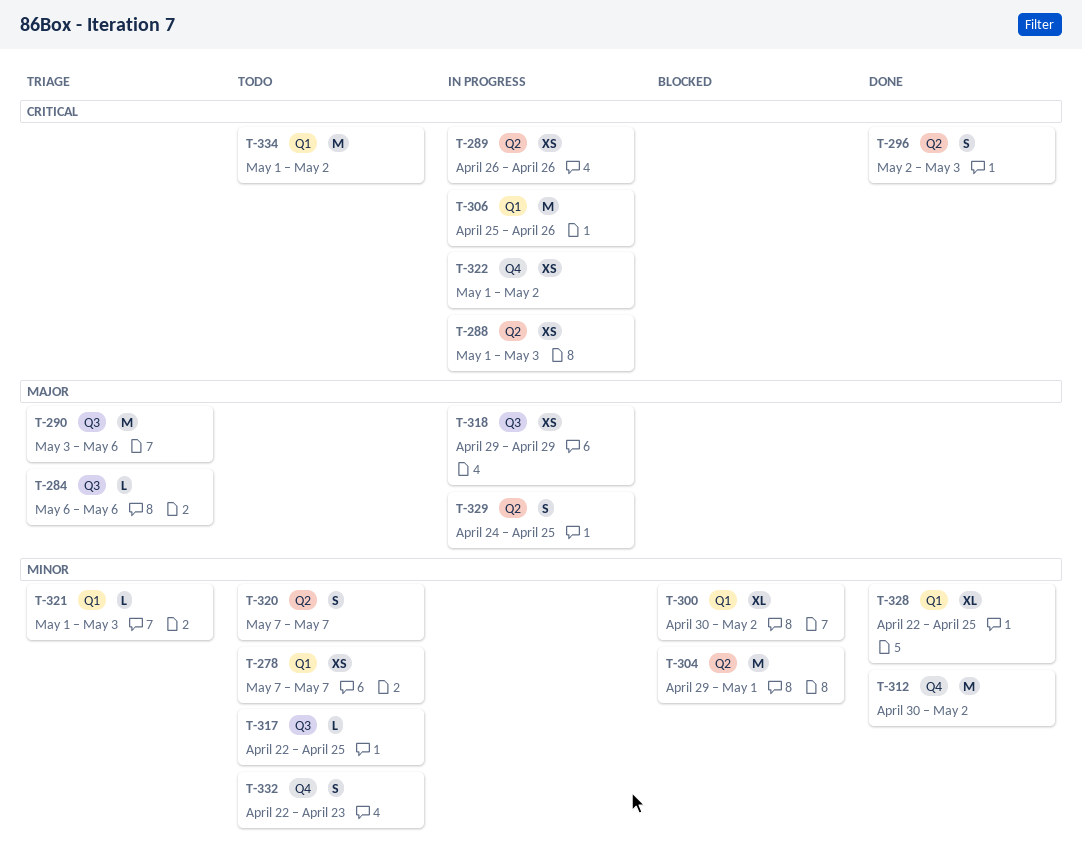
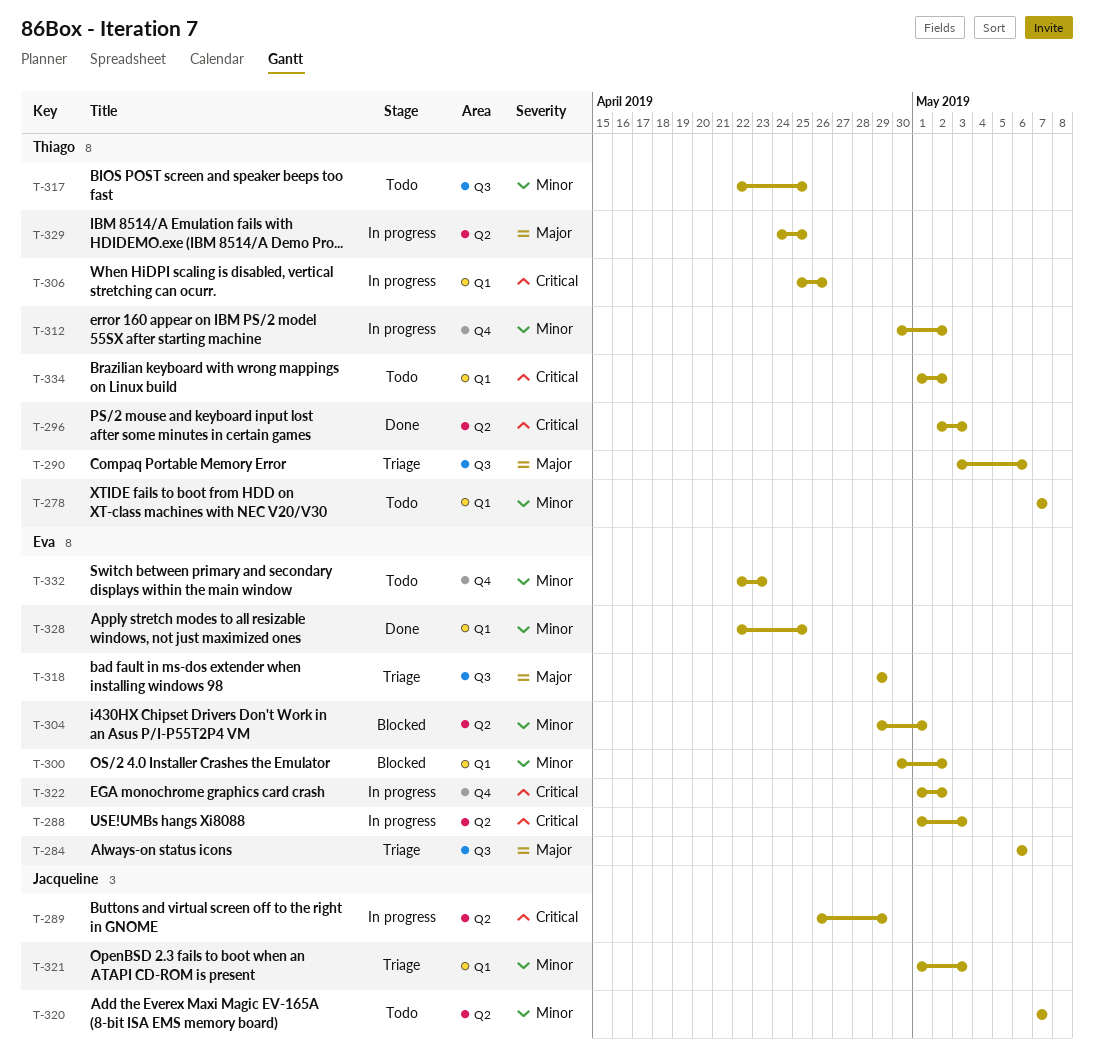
T-289, due: Apr 26 -> Apr 29
T-312, status: Done -> In progress
T-318, status: In progress -> Triage

